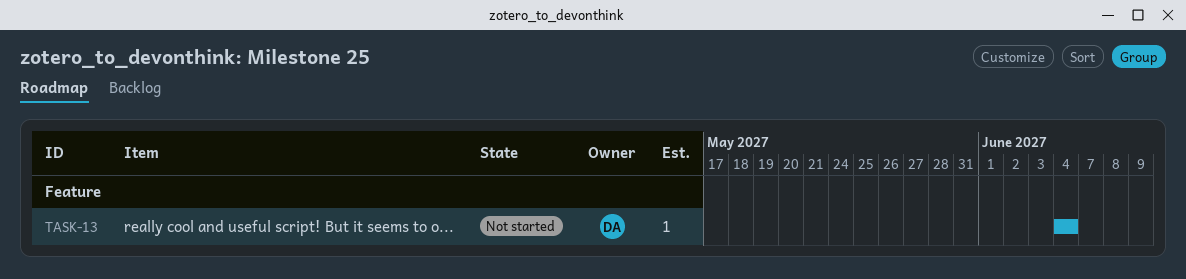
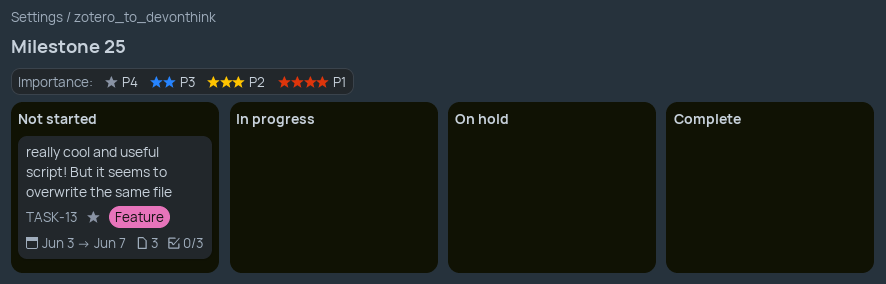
TASK-13, start: Jun 4 -> Jun 3
TASK-13, due: Jun 4 -> Jun 7

